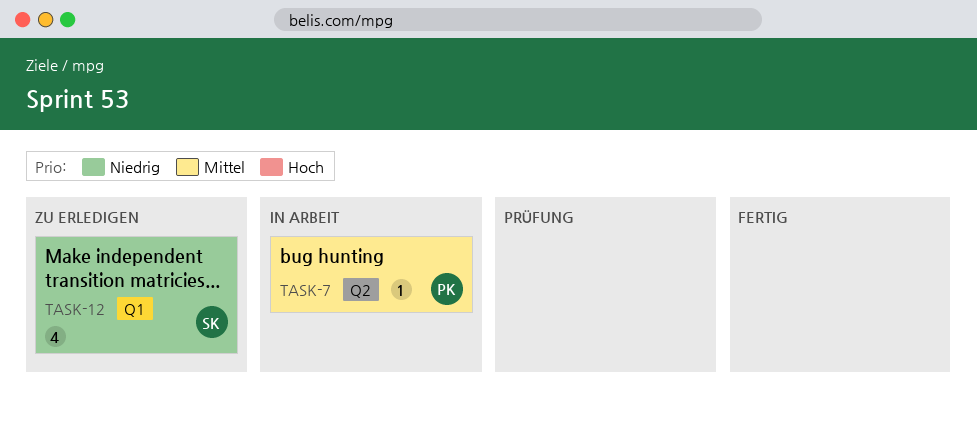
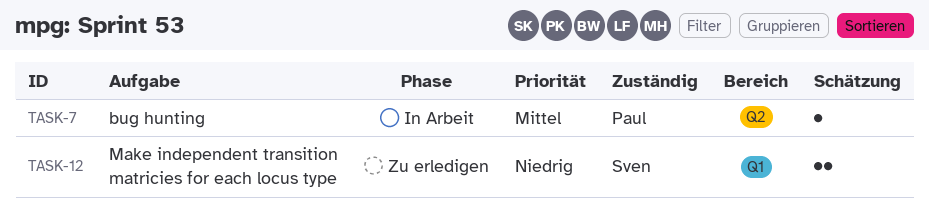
TASK-12, estimate: 4 -> 2

